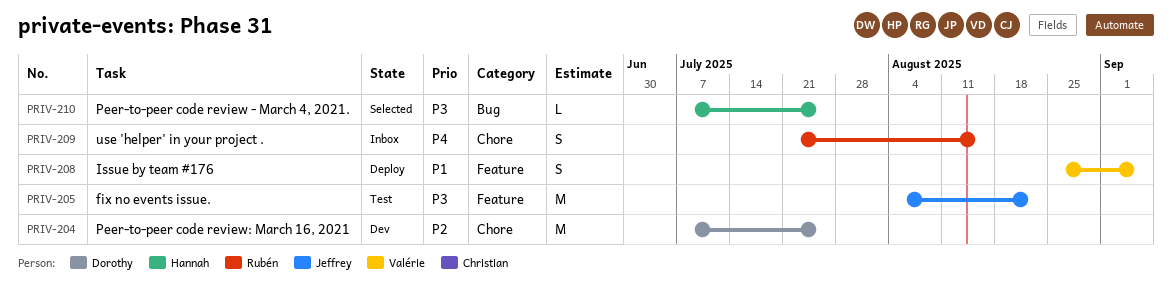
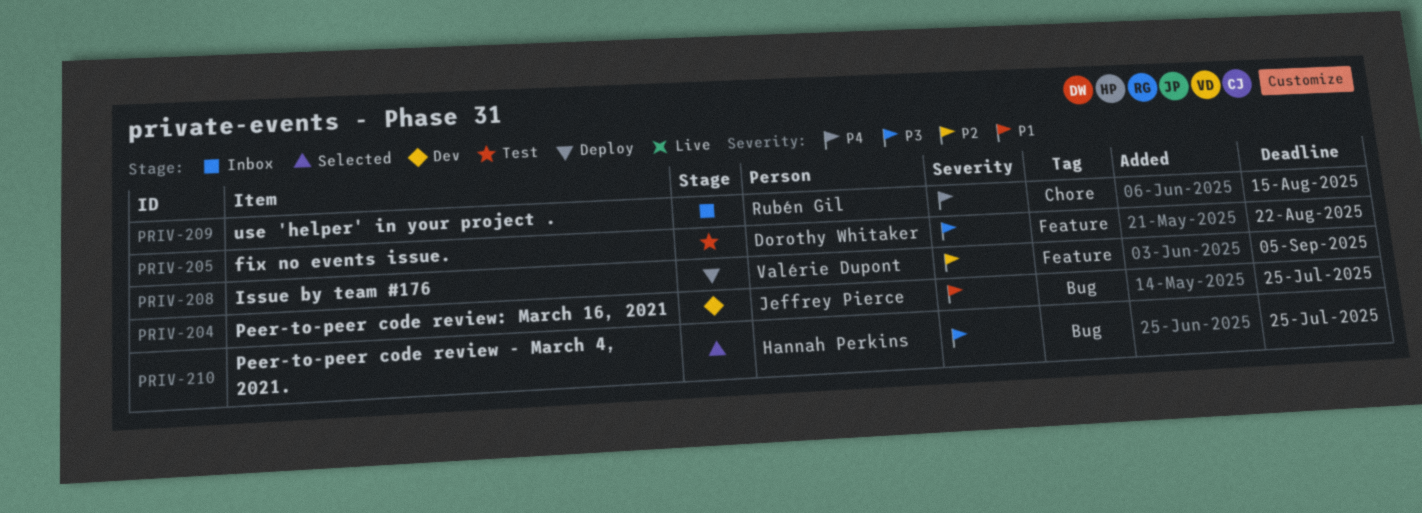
PRIV-204, owner: Dorothy Whitaker -> Jeffrey Pierce
PRIV-204, priority: P2 -> P1
PRIV-204, label: Chore -> Bug
PRIV-205, owner: Jeffrey Pierce -> Dorothy Whitaker
PRIV-208, priority: P1 -> P2

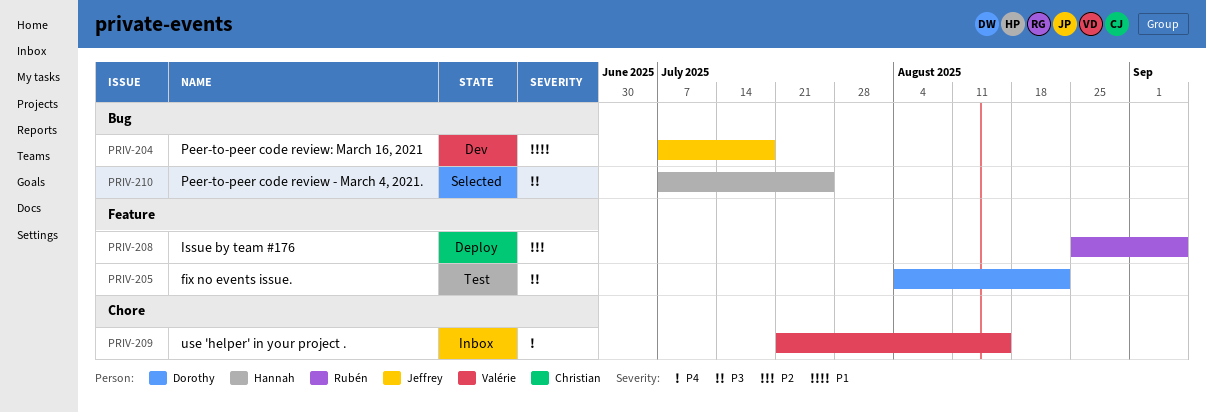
PRIV-204, due: Jul 25 -> Jul 18
PRIV-208, owner: Valérie Dupont -> Rubén Gil
PRIV-209, owner: Rubén Gil -> Valérie Dupont

